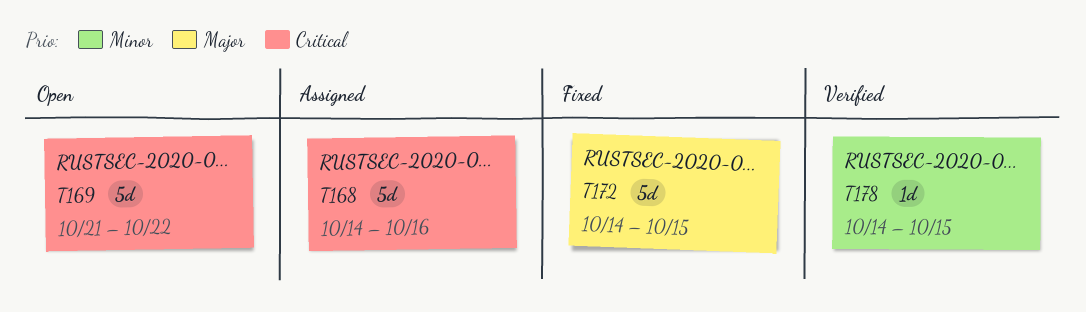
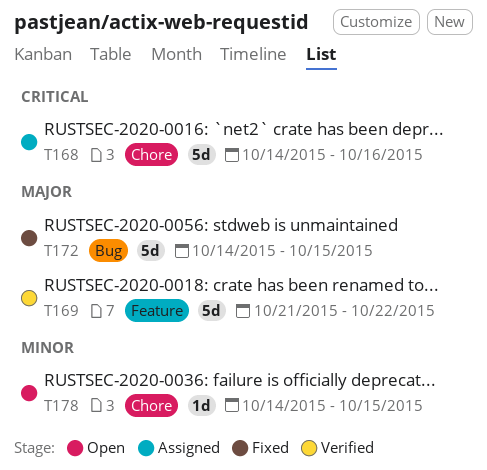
T169, status: Open -> Verified
T169, priority: Critical -> Major
T178, status: Verified -> Open

